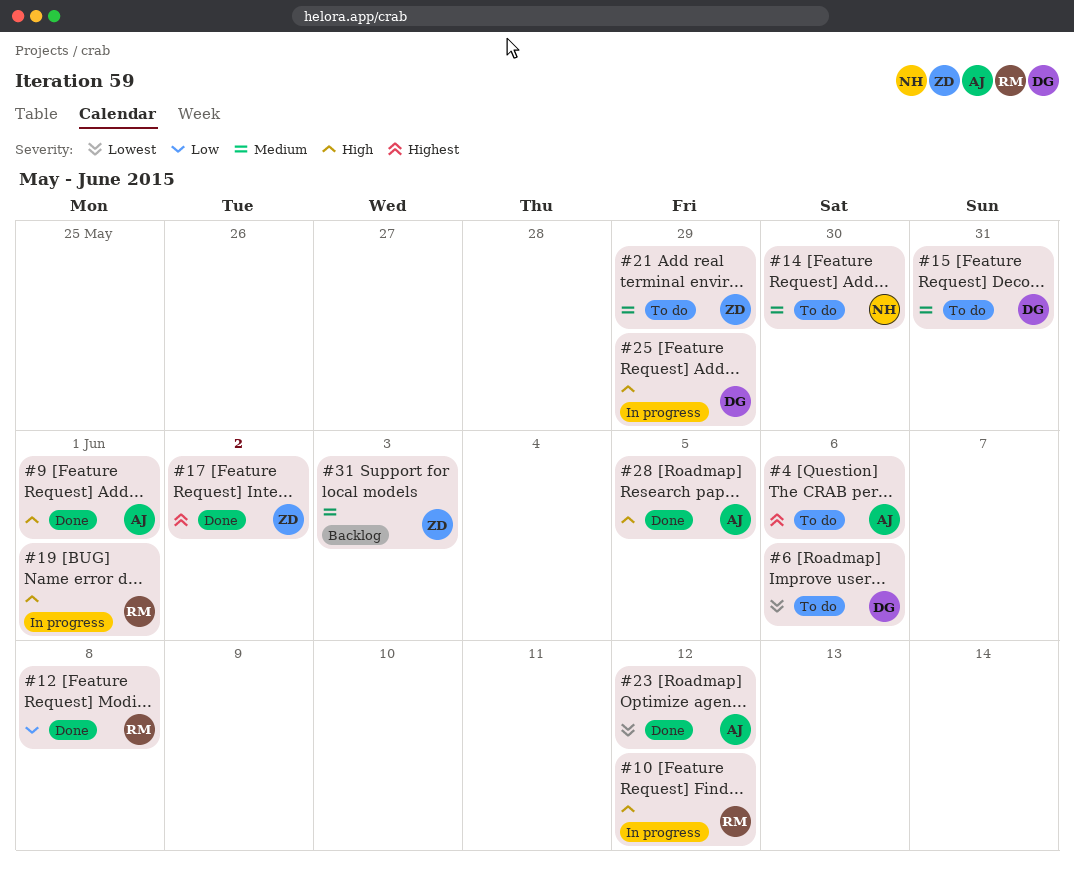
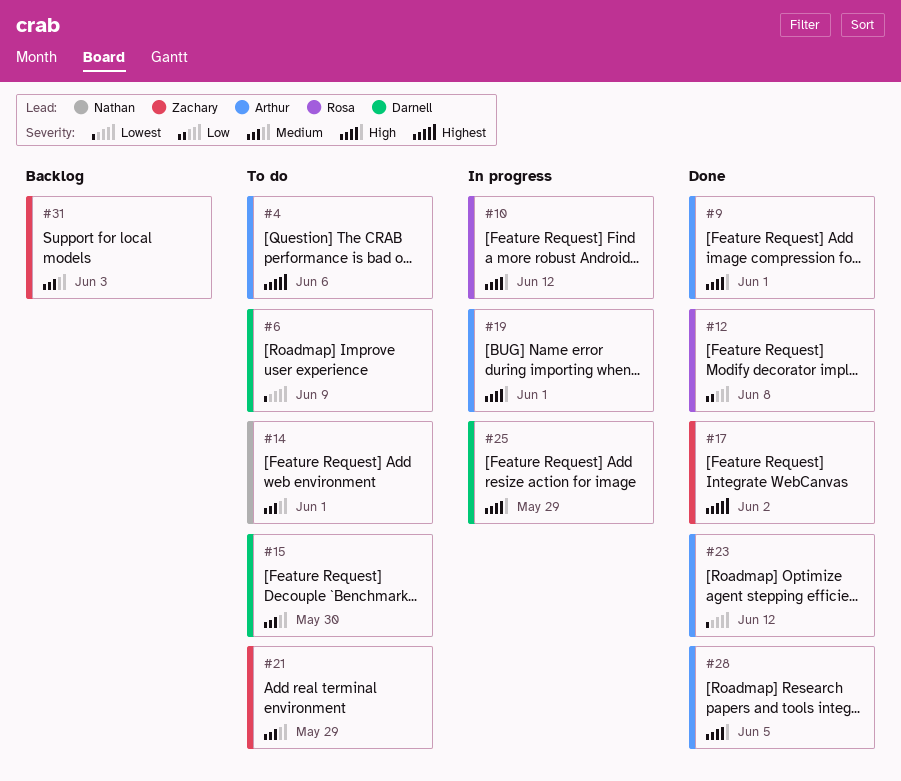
#6, due: Jun 6 -> Jun 9
#14, due: May 30 -> Jun 1
#15, due: May 31 -> May 30
#19, owner: Rosa -> Arthur

